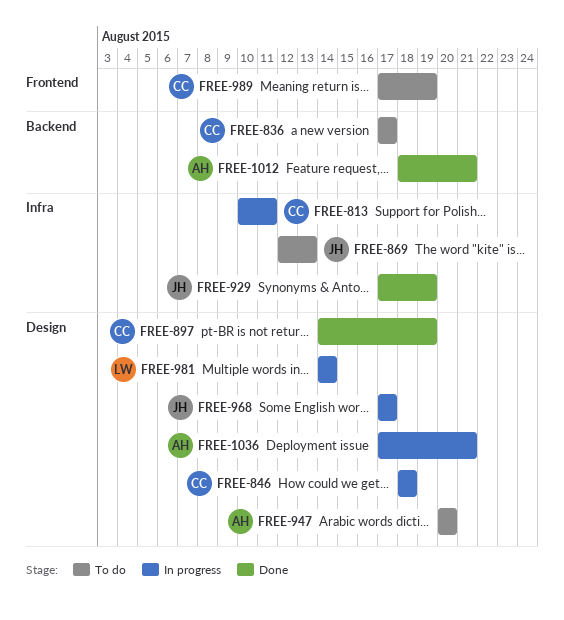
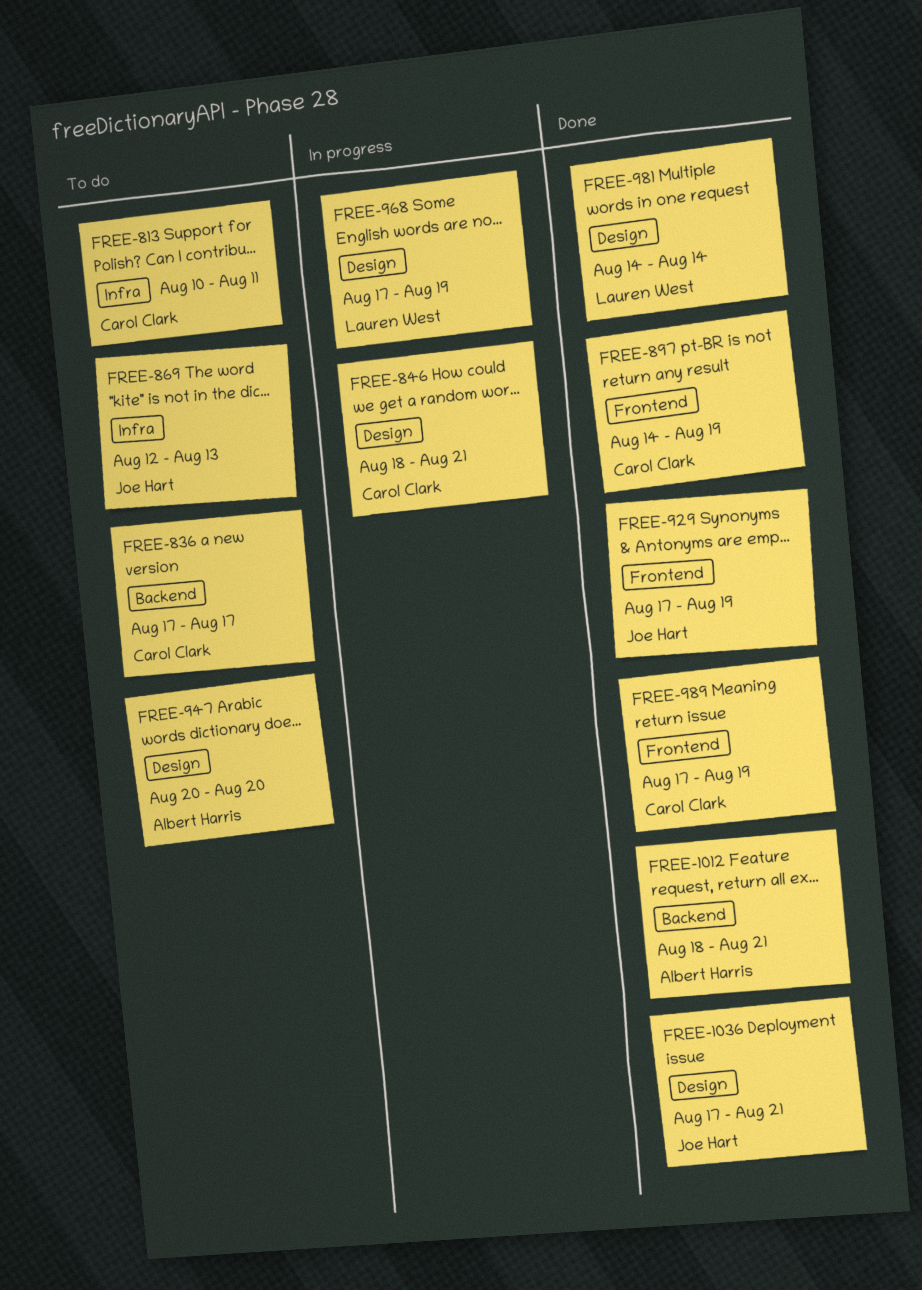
FREE-813, status: In progress -> To do
FREE-846, due: Aug 18 -> Aug 21
FREE-897, label: Design -> Frontend
FREE-929, label: Infra -> Frontend
FREE-968, owner: Joe Hart -> Lauren West
FREE-968, due: Aug 17 -> Aug 19
FREE-981, status: In progress -> Done
FREE-989, status: To do -> Done
FREE-1036, status: In progress -> Done
FREE-1036, owner: Albert Harris -> Joe Hart

